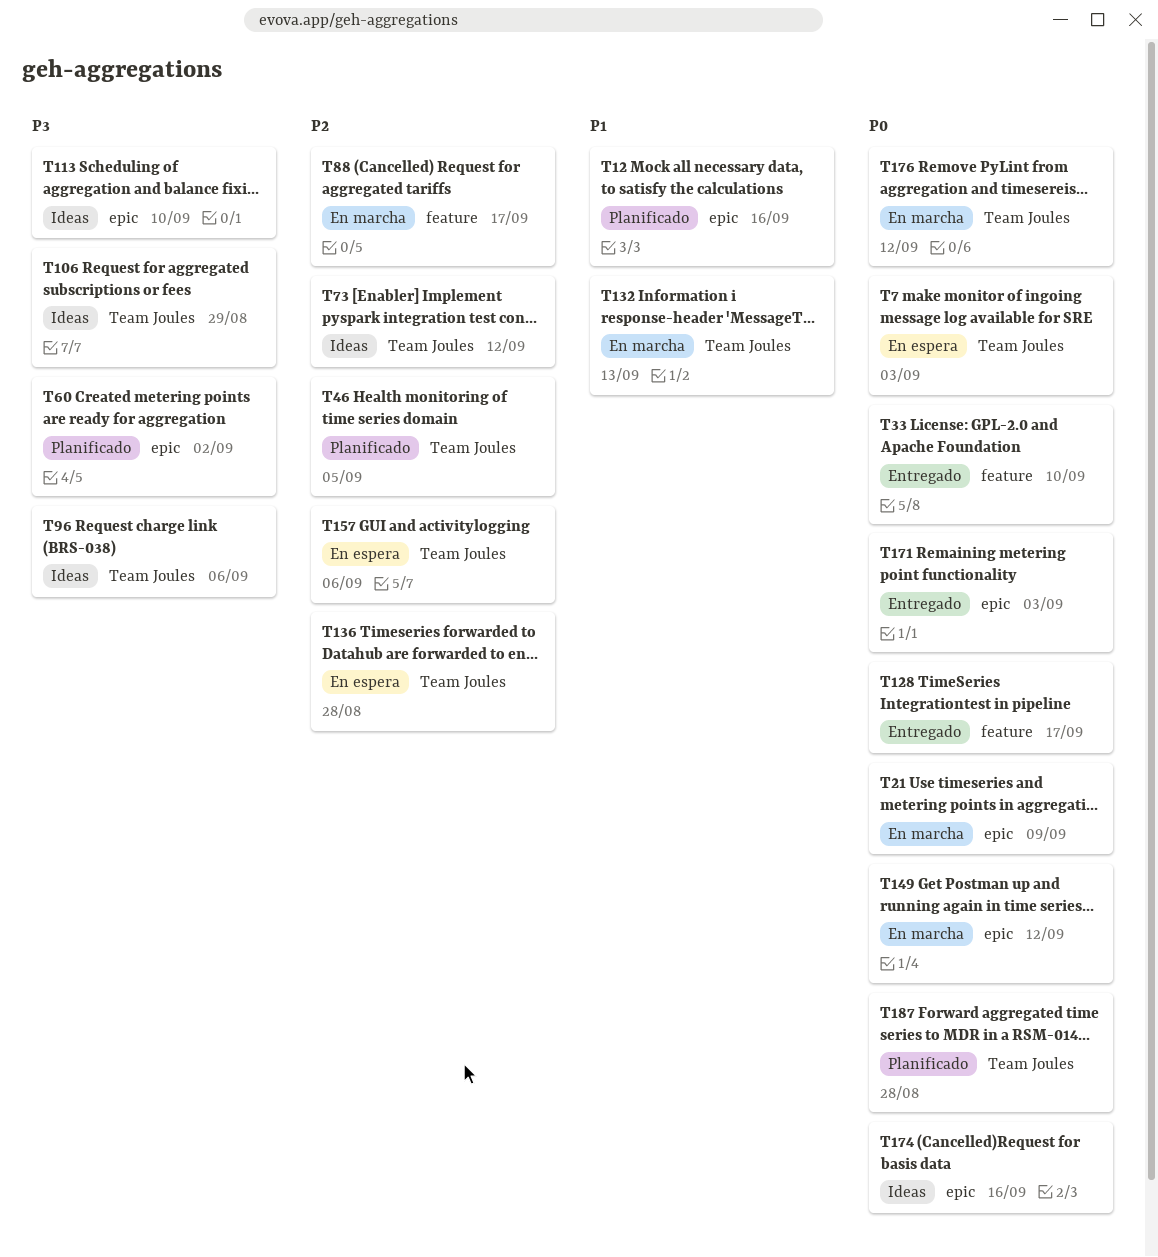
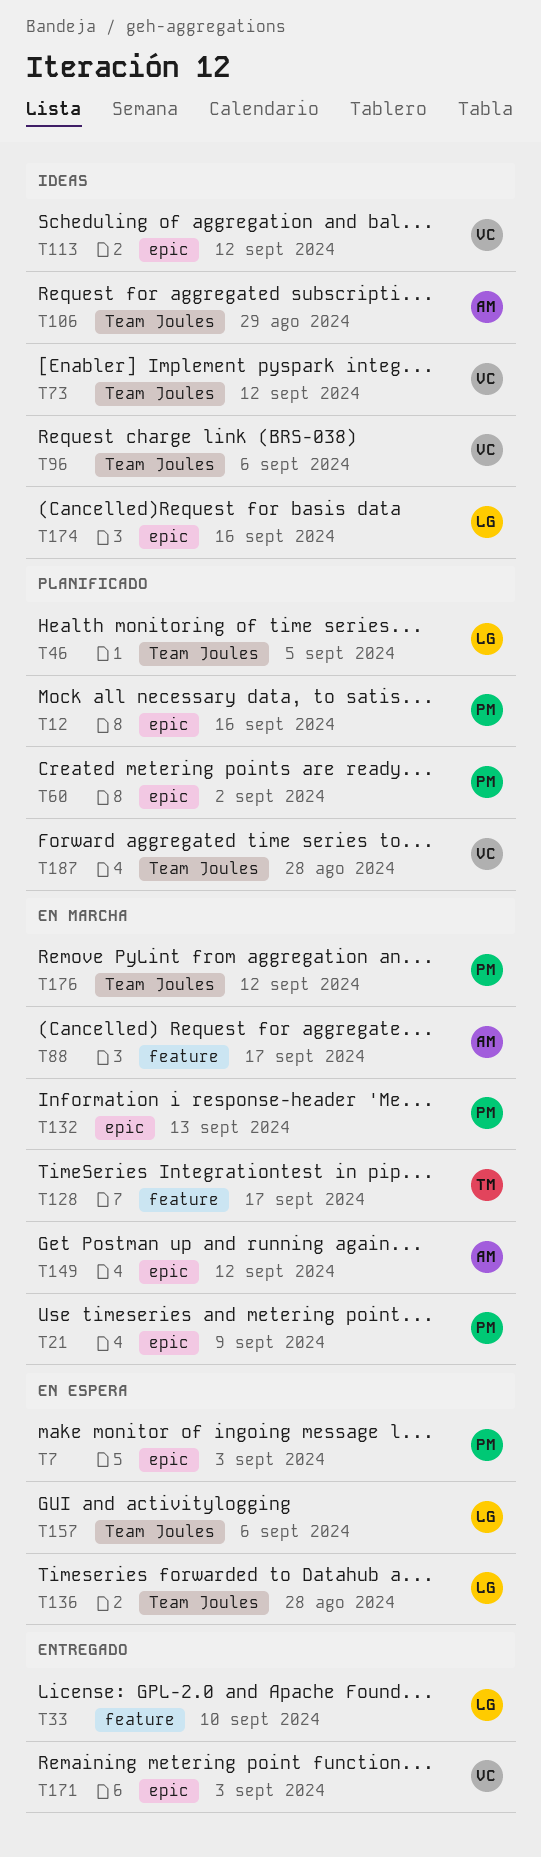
T7, label: Team Joules -> epic
T113, due: Sep 10 -> Sep 12
T128, status: Entregado -> En marcha
T132, label: Team Joules -> epic

